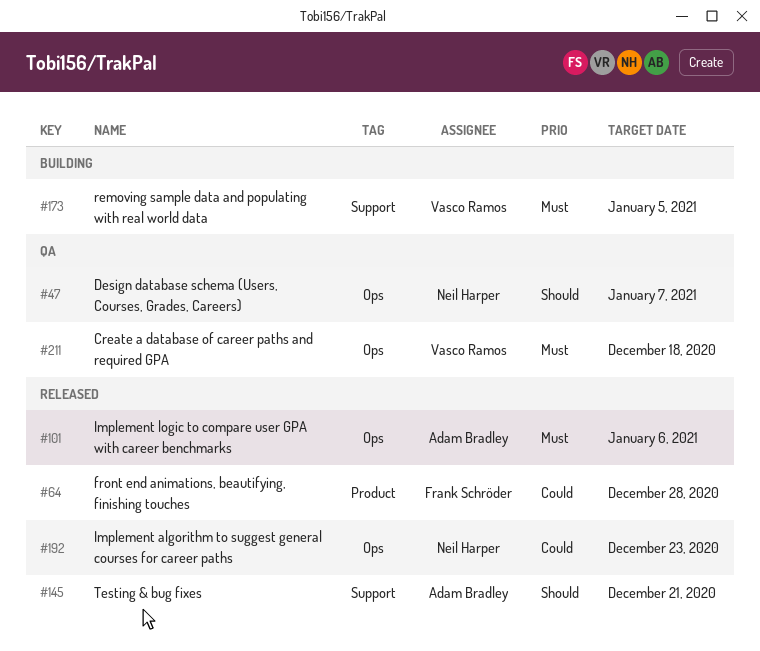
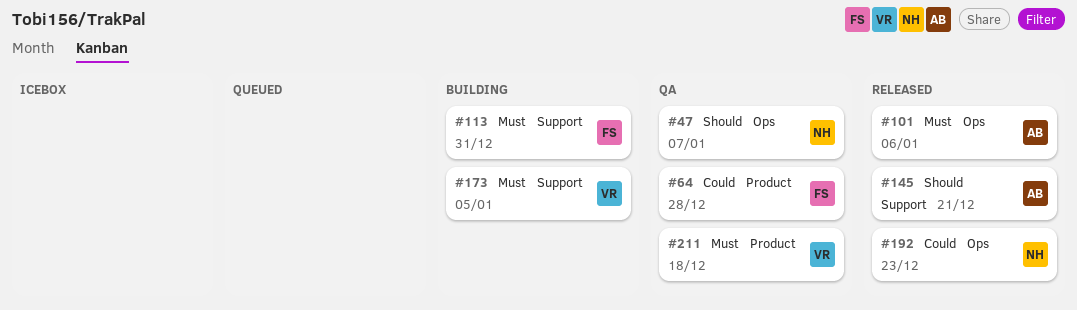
#64, status: Released -> QA
#113: none -> present
#211, label: Ops -> Product

